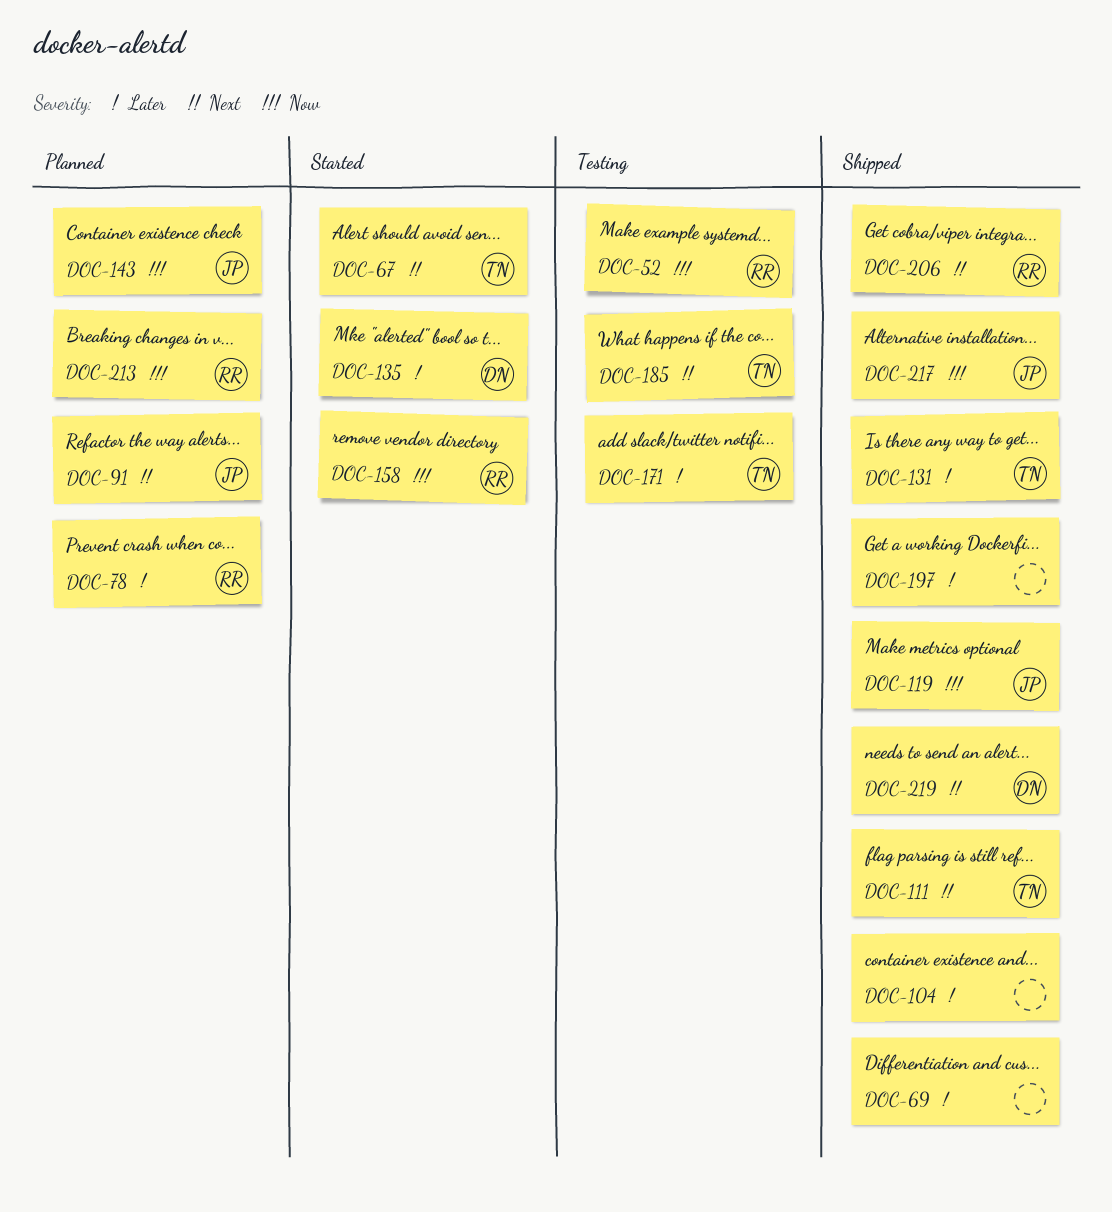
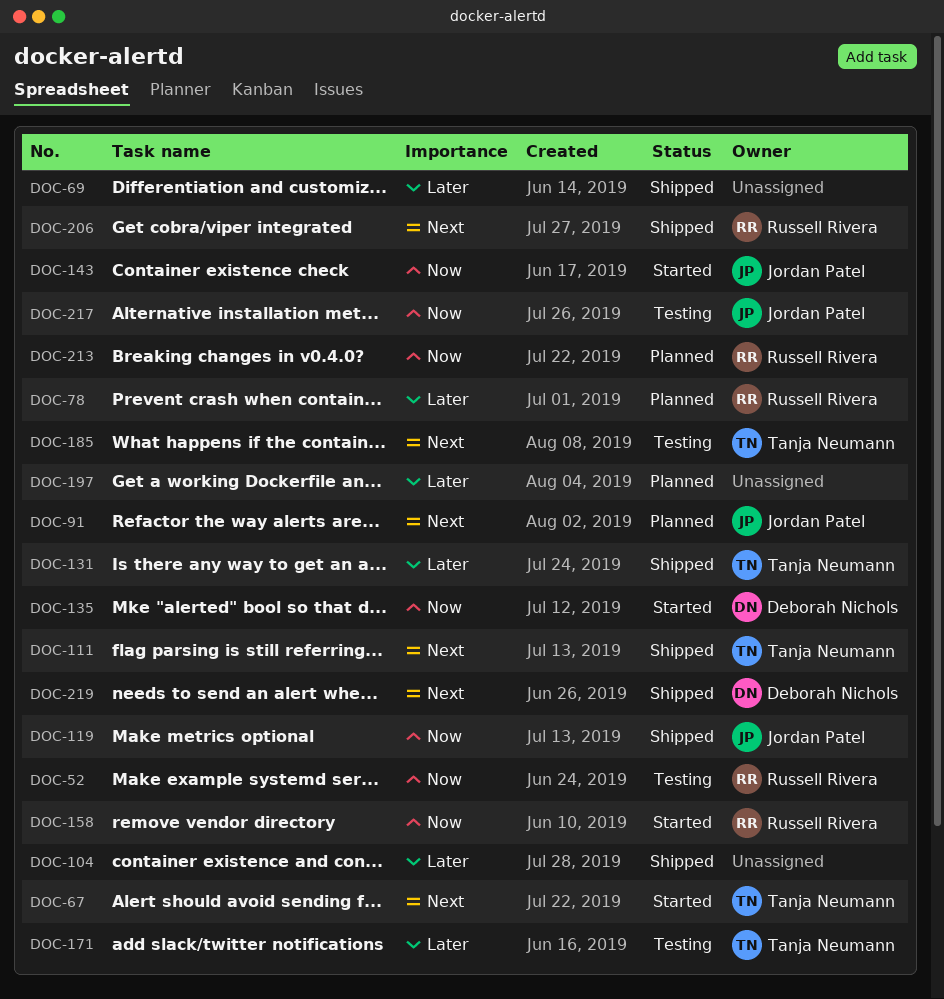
DOC-135, priority: Later -> Now
DOC-143, status: Planned -> Started
DOC-197, status: Shipped -> Planned
DOC-217, status: Shipped -> Testing

